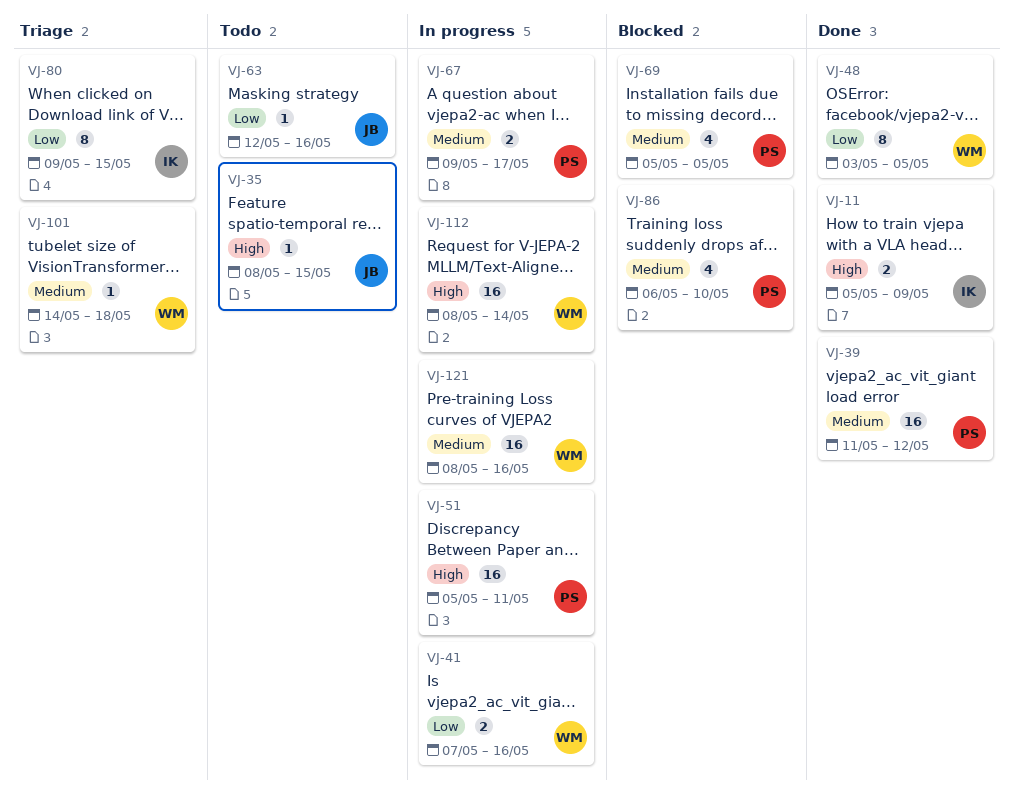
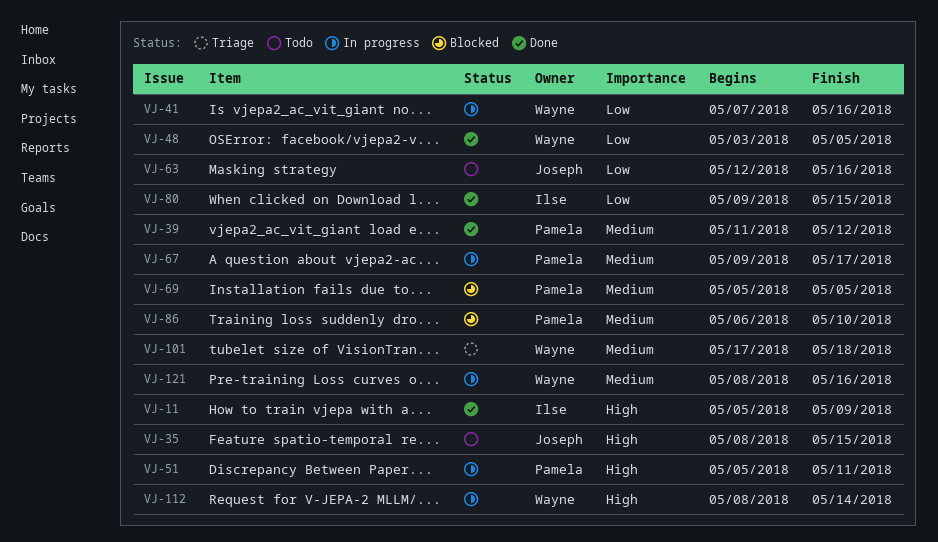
VJ-80, status: Triage -> Done
VJ-101, start: May 14 -> May 17

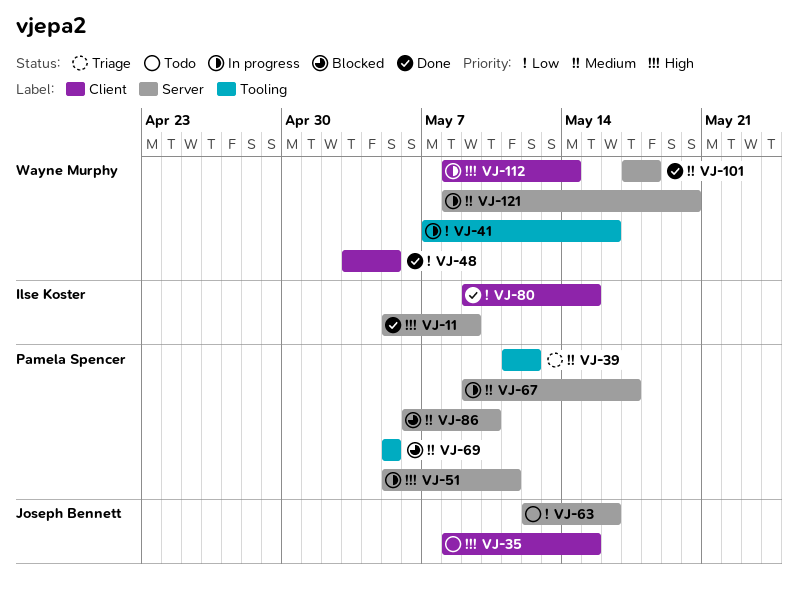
VJ-39, status: Done -> Triage
VJ-101, status: Triage -> Done
VJ-121, due: May 16 -> May 20

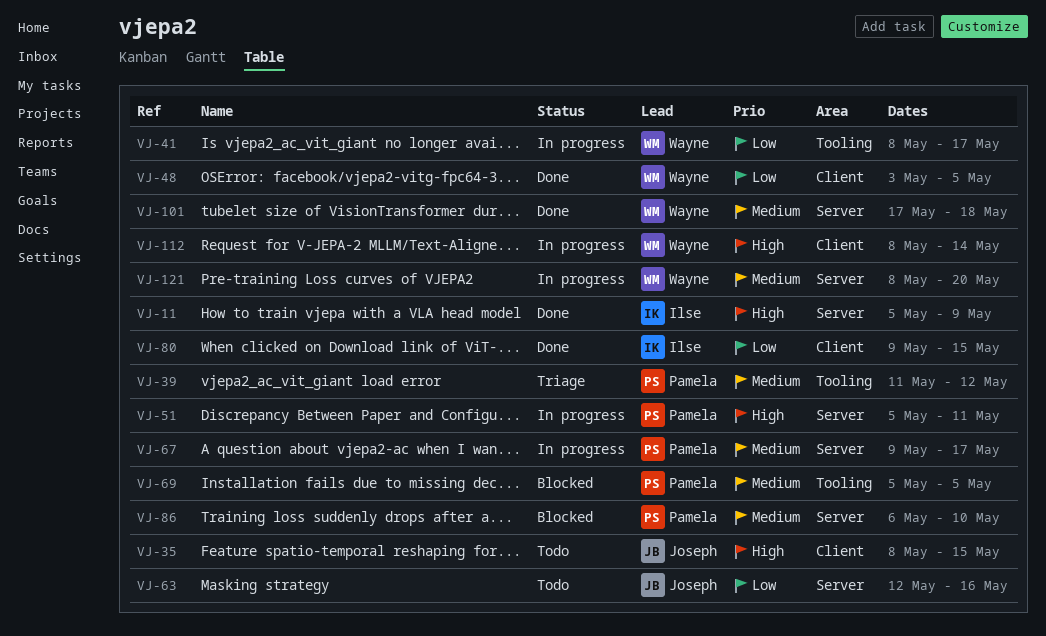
VJ-41, start: May 7 -> May 8
VJ-41, due: May 16 -> May 17

